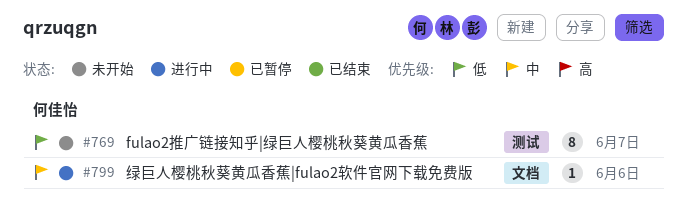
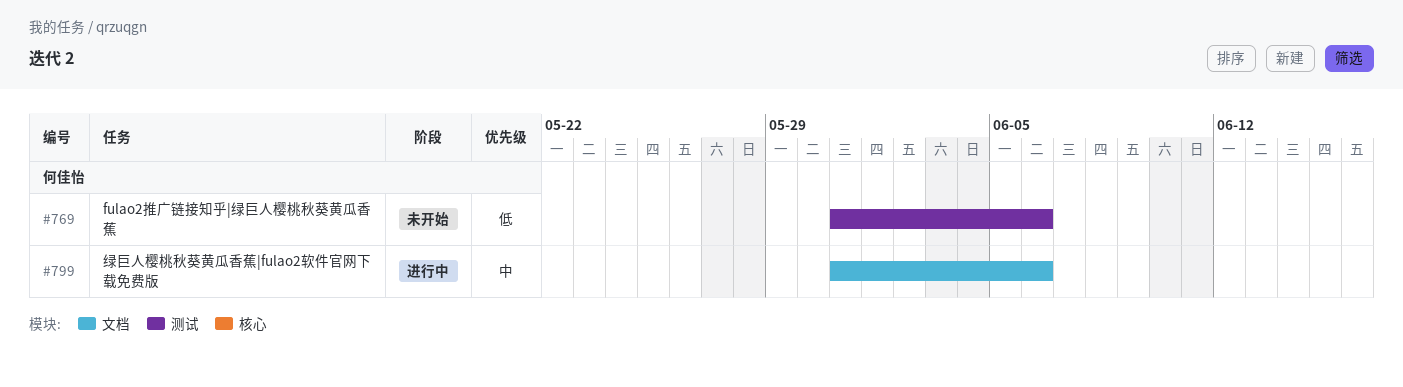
#769, due: Jun 7 -> Jun 6

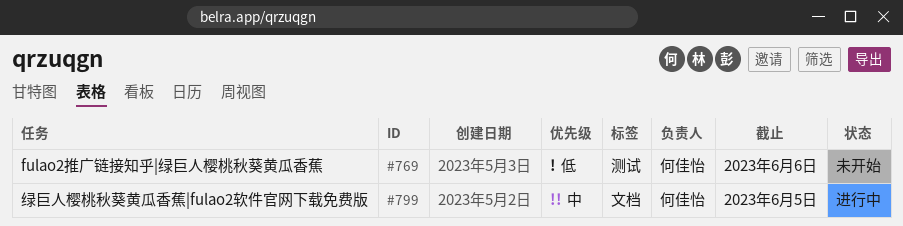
#799, due: Jun 6 -> Jun 5

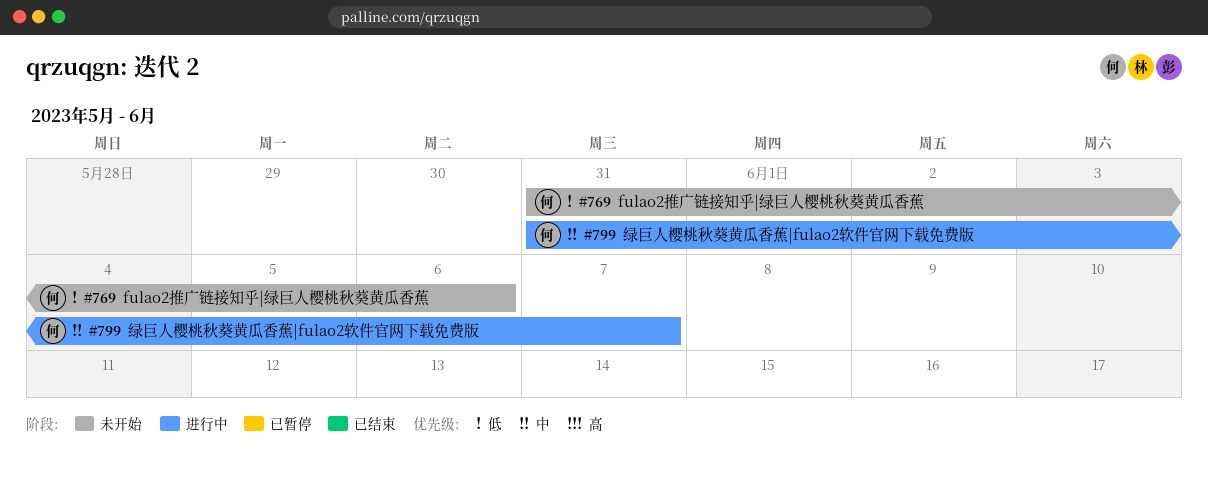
#799, due: Jun 5 -> Jun 7

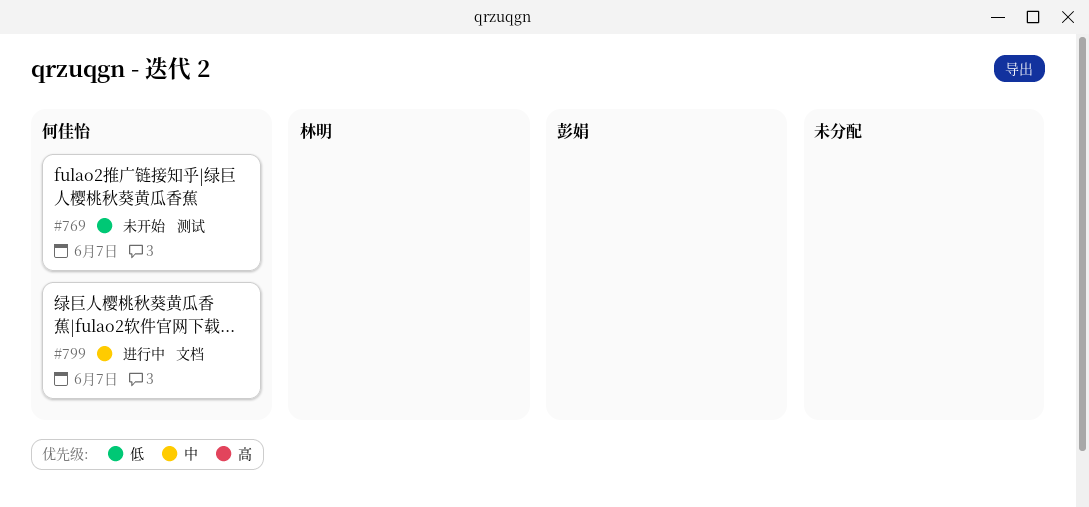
#769, due: Jun 6 -> Jun 7

